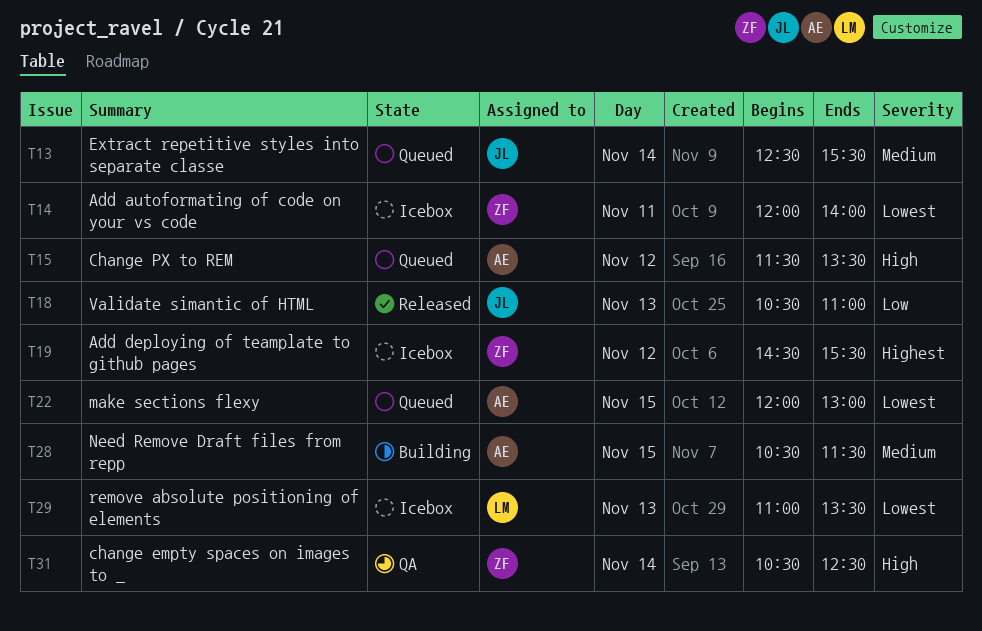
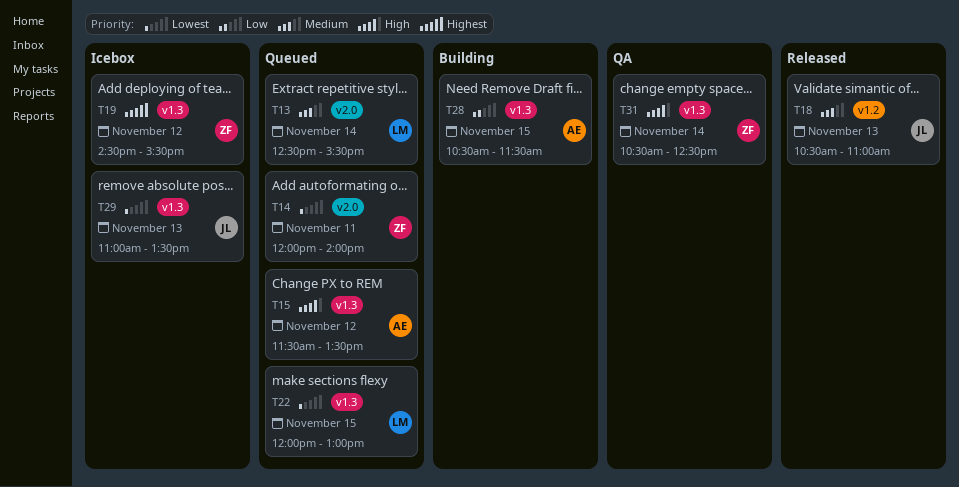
T13, owner: JL -> LM
T14, status: Icebox -> Queued
T18, priority: Low -> Medium
T22, owner: AE -> LM
T28, priority: Medium -> Low
T29, owner: LM -> JL

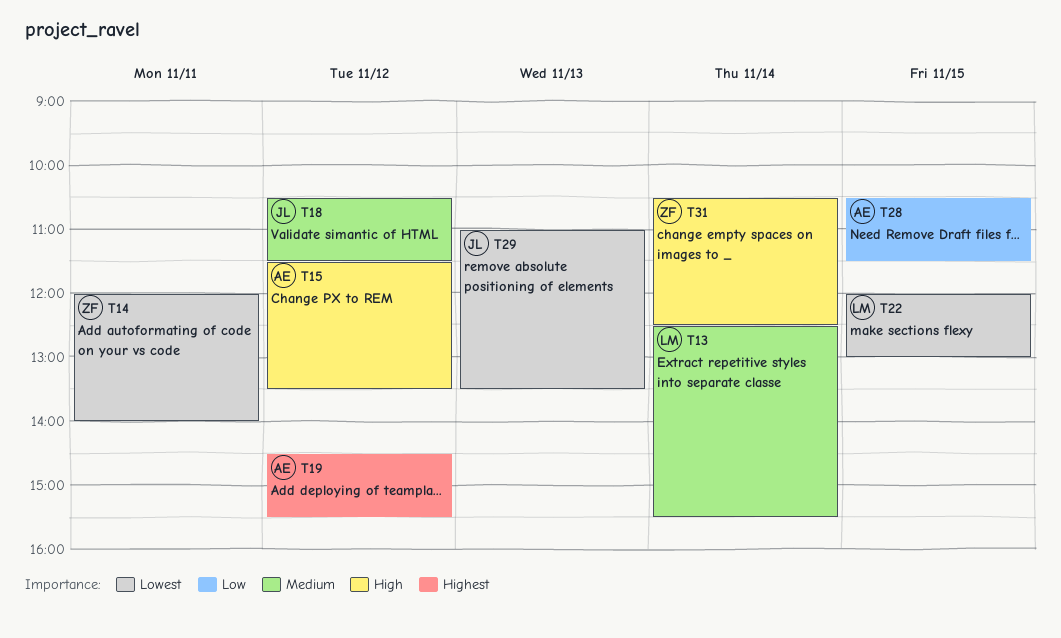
T18, day: Nov 13 -> Nov 12
T18, ends: 11:00 -> 11:30
T19, owner: ZF -> AE

